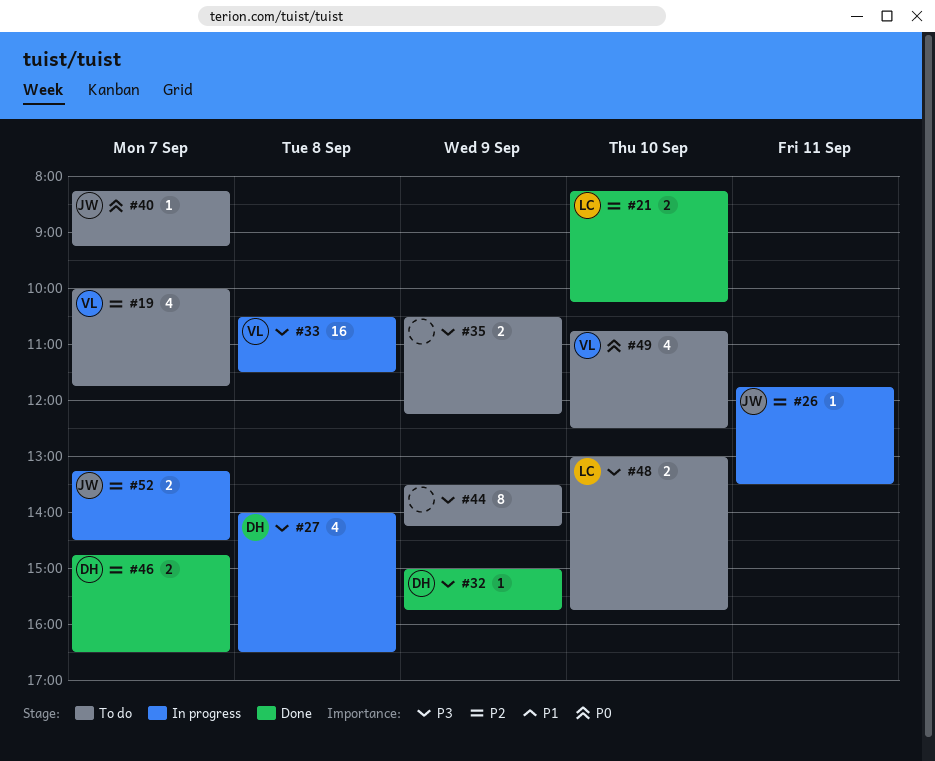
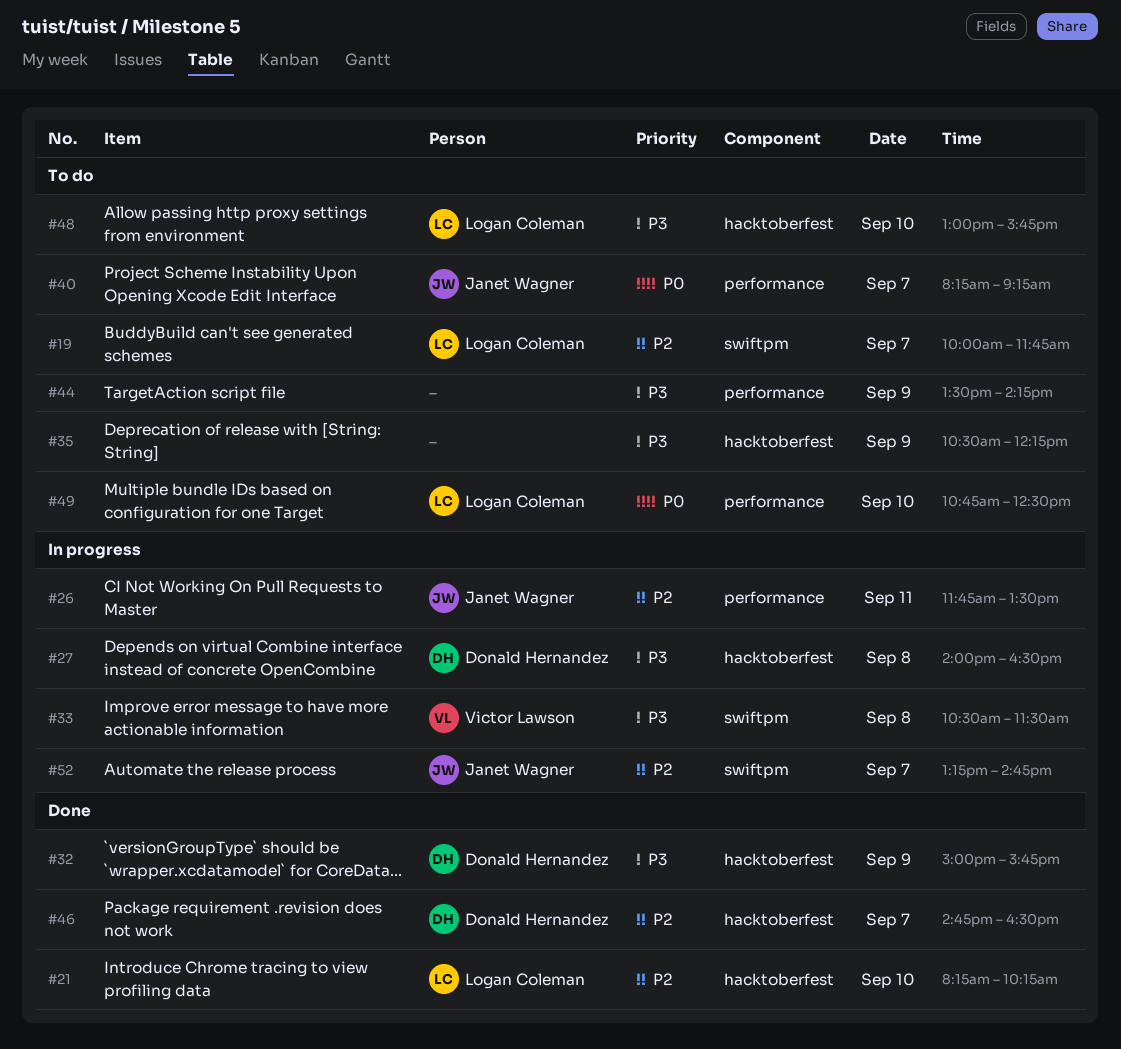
#19, owner: Victor Lawson -> Logan Coleman
#49, owner: Victor Lawson -> Logan Coleman
#52, ends: 14:30 -> 14:45

